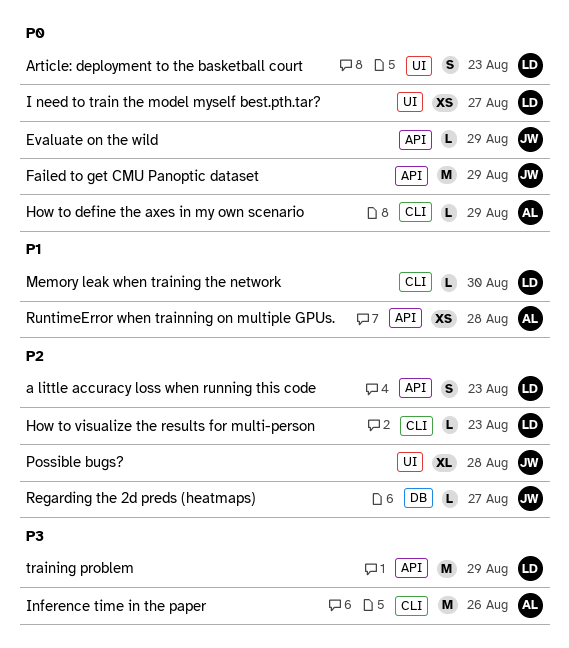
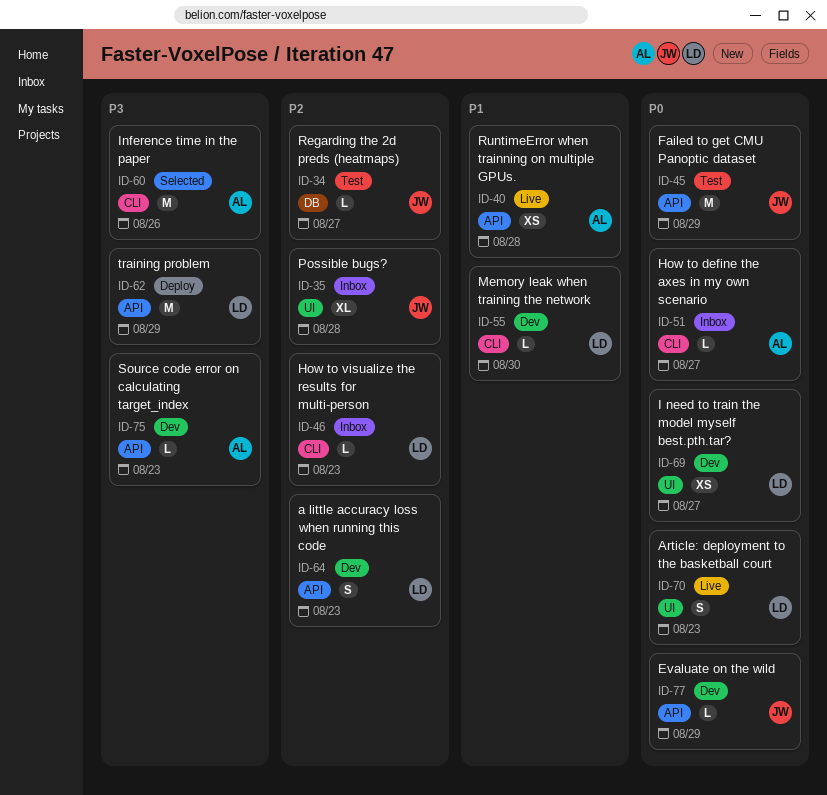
How to define the axes in my own scenario, due: Aug 29 -> Aug 27
Source code error on calculating target_index: none -> present

